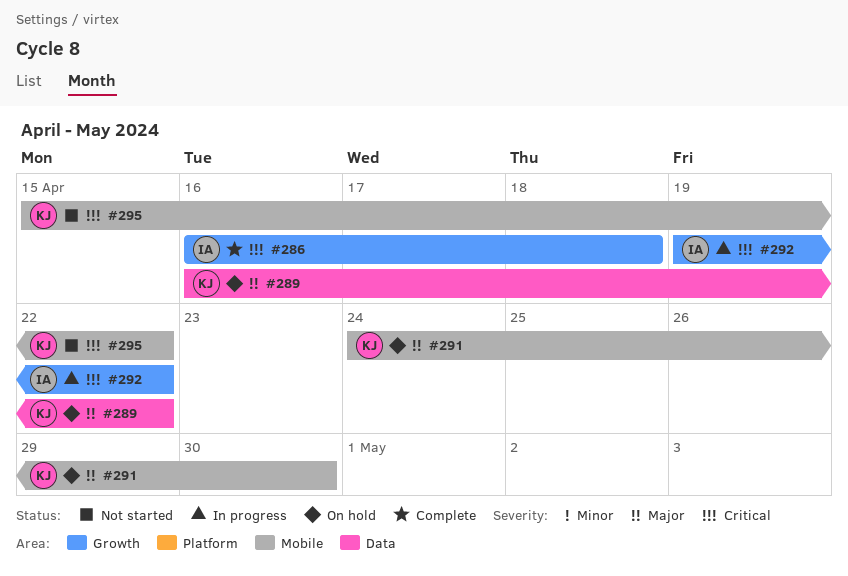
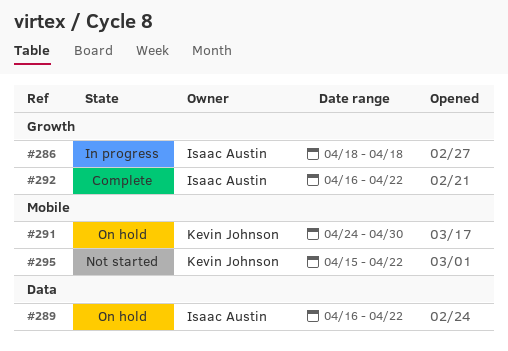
#286, status: Complete -> In progress
#286, start: Apr 16 -> Apr 18
#289, owner: Kevin Johnson -> Isaac Austin
#292, status: In progress -> Complete
#292, start: Apr 19 -> Apr 16

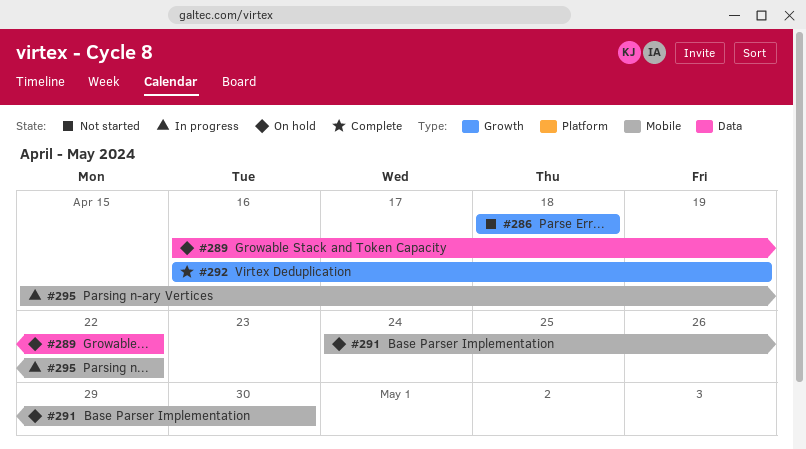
#286, status: In progress -> Not started
#292, due: Apr 22 -> Apr 19
#295, status: Not started -> In progress

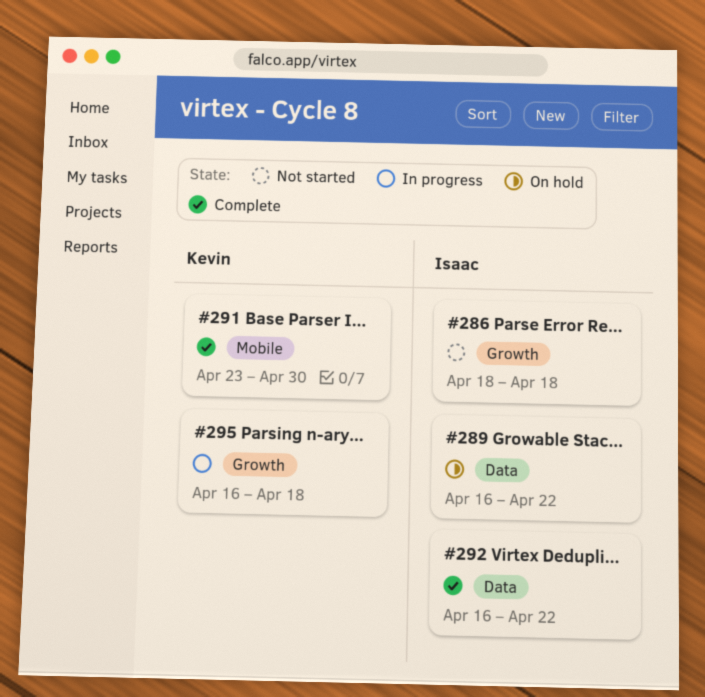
#291, status: On hold -> Complete
#291, start: Apr 24 -> Apr 23
#292, label: Growth -> Data
#292, due: Apr 19 -> Apr 22
#295, label: Mobile -> Growth
#295, start: Apr 15 -> Apr 16
#295, due: Apr 22 -> Apr 18

